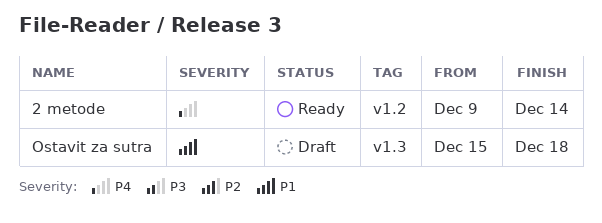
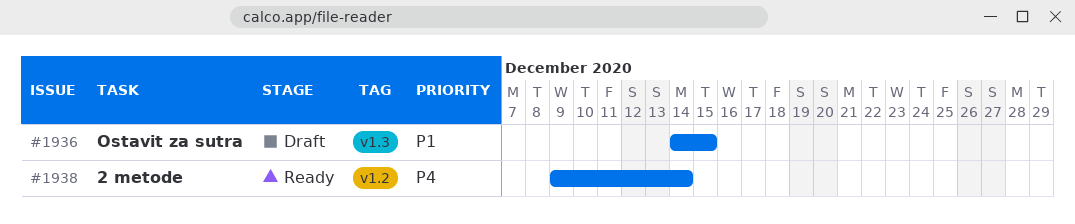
Ostavit za sutra, start: Dec 15 -> Dec 14
Ostavit za sutra, due: Dec 18 -> Dec 15

